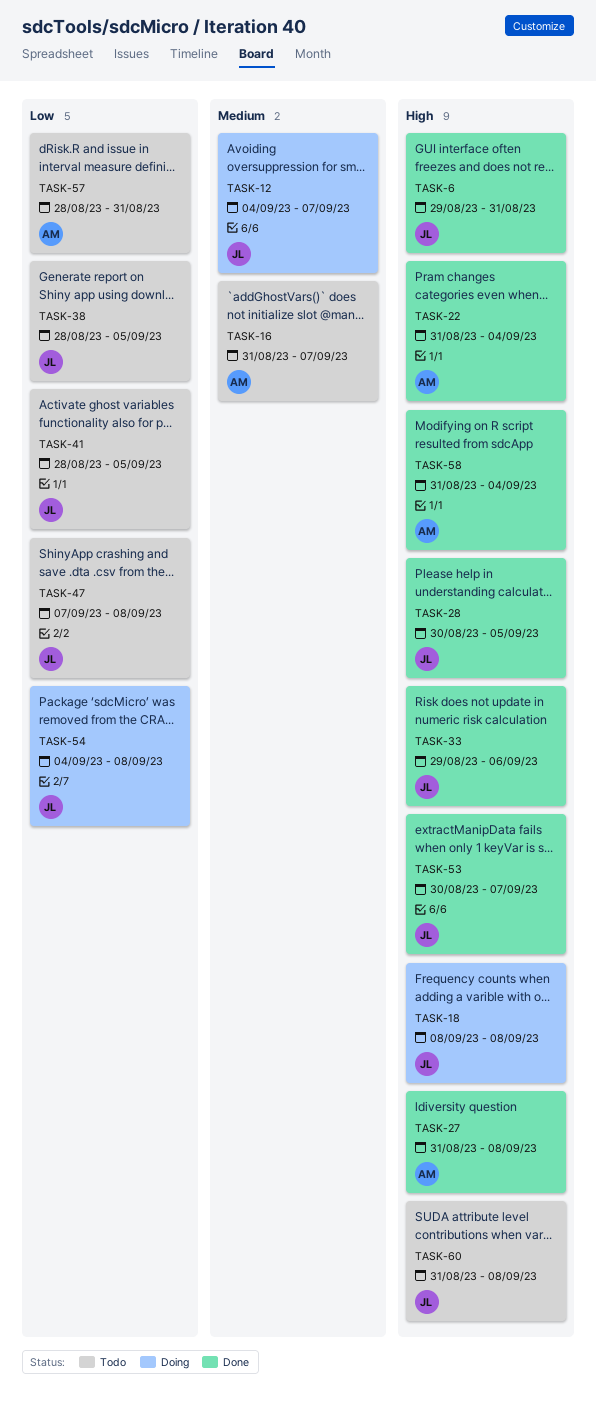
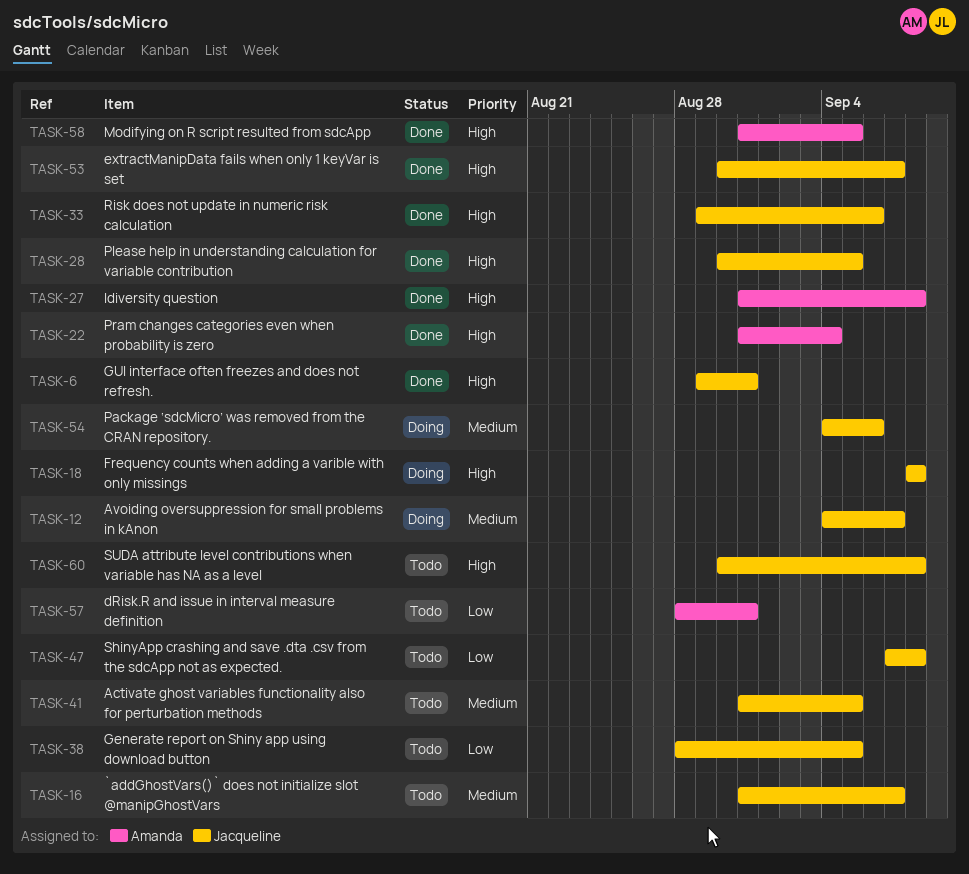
TASK-16, owner: Amanda -> Jacqueline
TASK-41, priority: Low -> Medium
TASK-41, start: Aug 28 -> Aug 31
TASK-54, priority: Low -> Medium
TASK-54, due: Sep 8 -> Sep 6
TASK-58, due: Sep 4 -> Sep 5
TASK-60, start: Aug 31 -> Aug 30

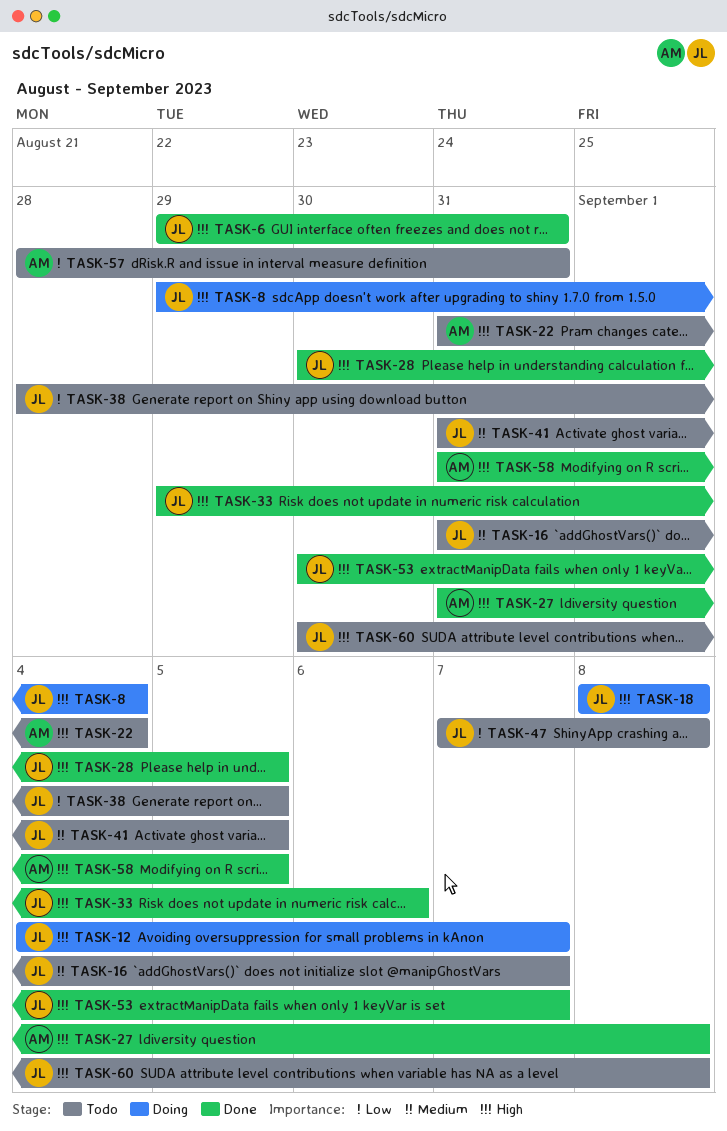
TASK-8: none -> present
TASK-12, priority: Medium -> High
TASK-22, status: Done -> Todo
TASK-54: present -> none

